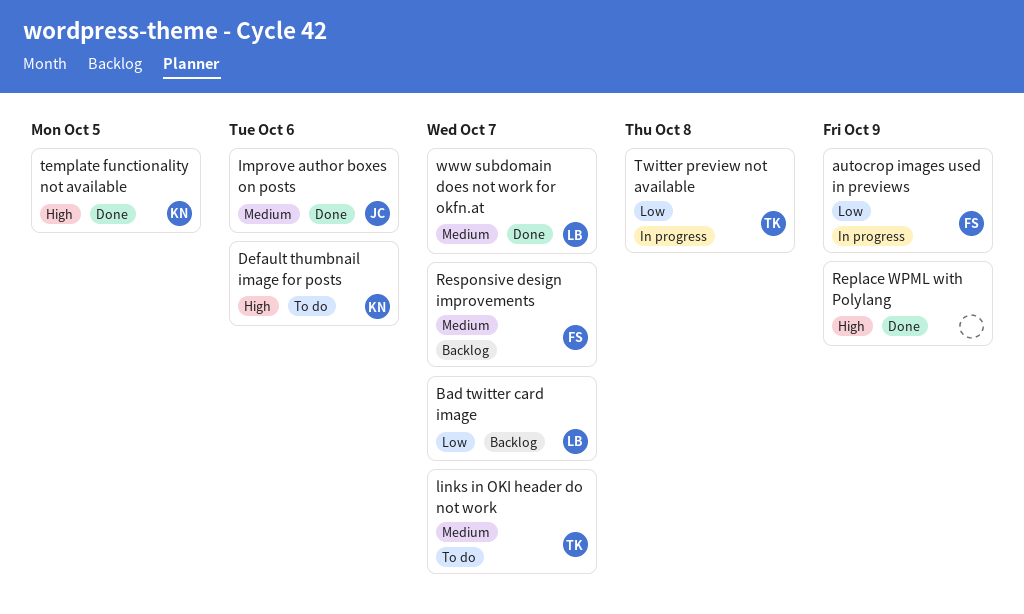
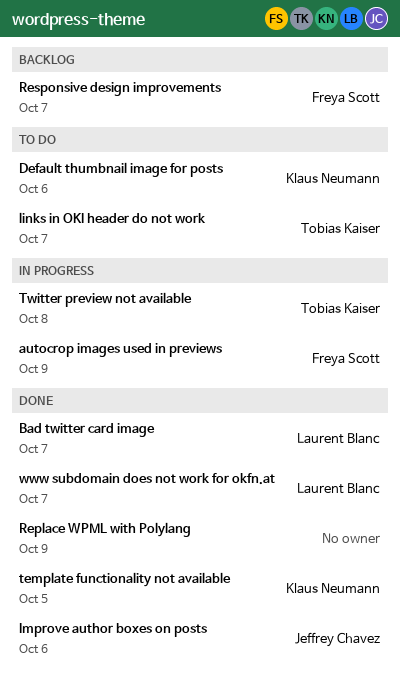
Bad twitter card image, status: Backlog -> Done

